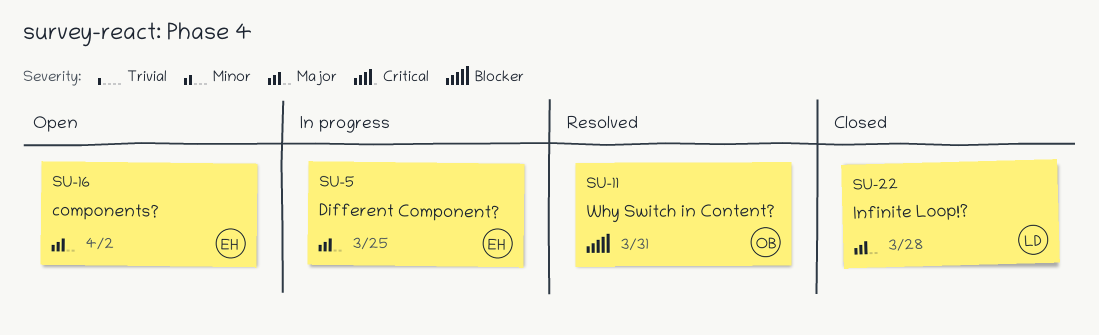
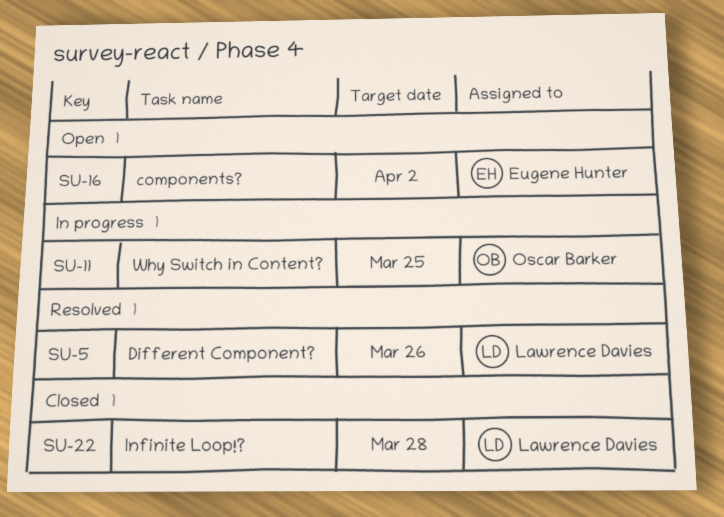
SU-5, status: In progress -> Resolved
SU-5, owner: Eugene Hunter -> Lawrence Davies
SU-5, due: Mar 25 -> Mar 26
SU-11, status: Resolved -> In progress
SU-11, due: Mar 31 -> Mar 25

